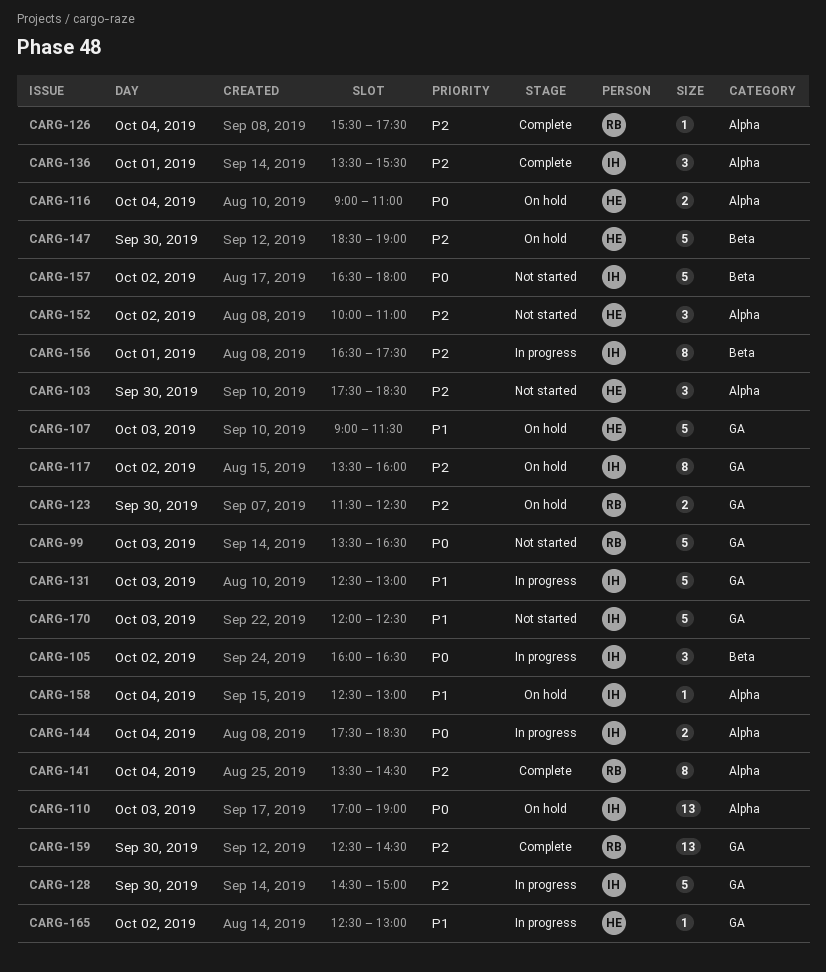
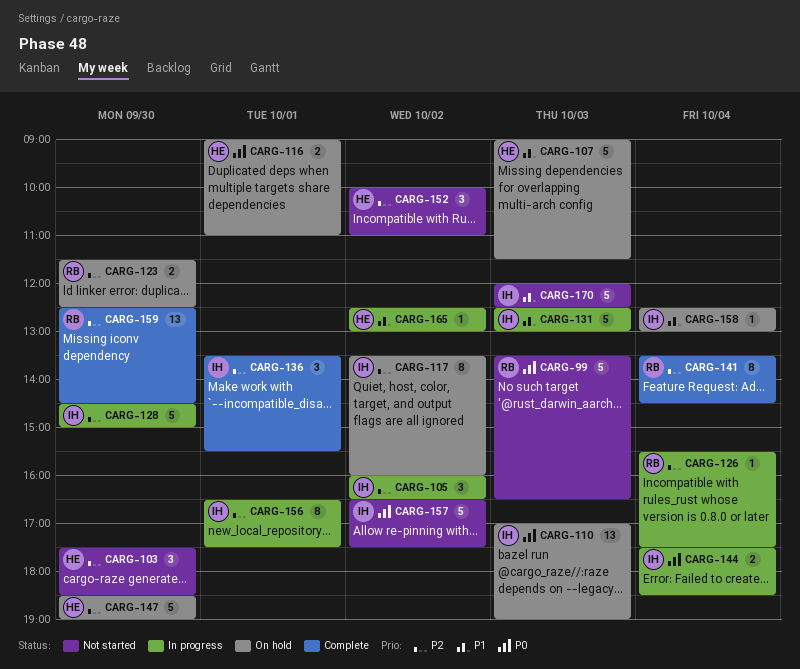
CARG-105, priority: P0 -> P2
CARG-116, day: Oct 4 -> Oct 1
CARG-126, status: Complete -> In progress
CARG-157, ends: 18:00 -> 17:30

